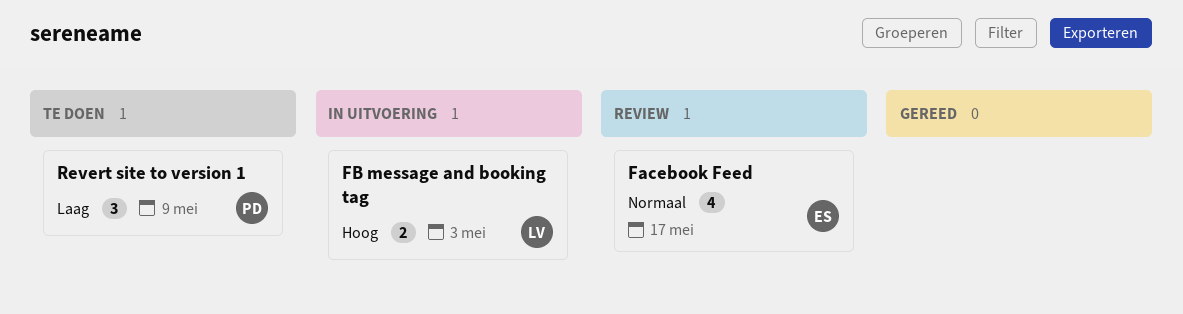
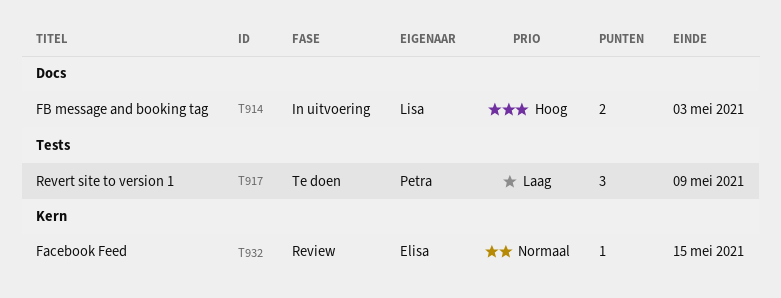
Facebook Feed, estimate: 4 -> 1
Facebook Feed, due: May 17 -> May 15

